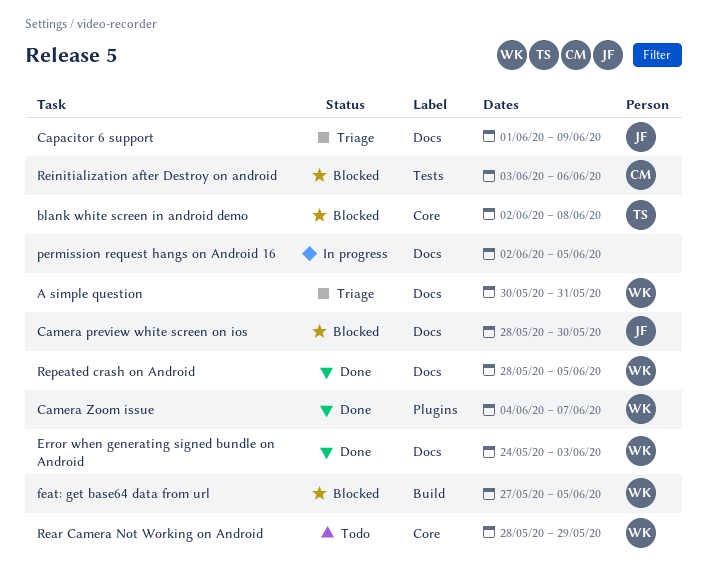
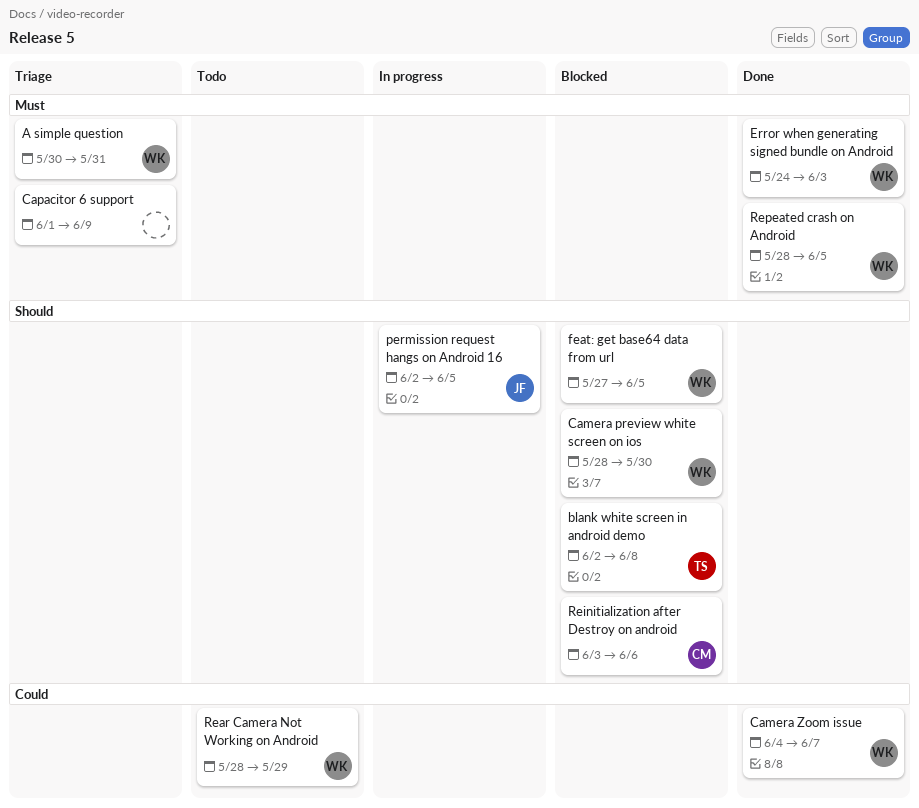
Camera preview white screen on ios, owner: JF -> WK
Capacitor 6 support, owner: JF -> none
permission request hangs on Android 16, owner: none -> JF

